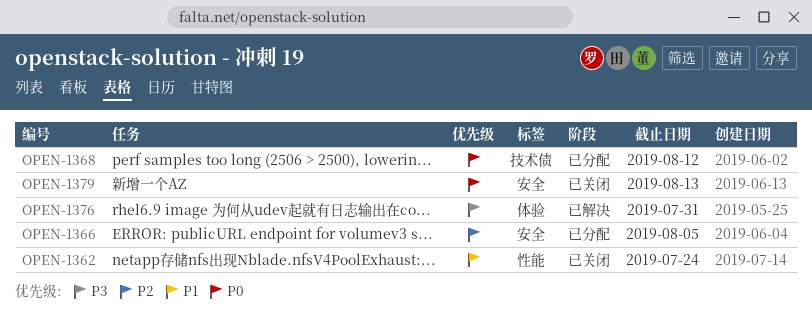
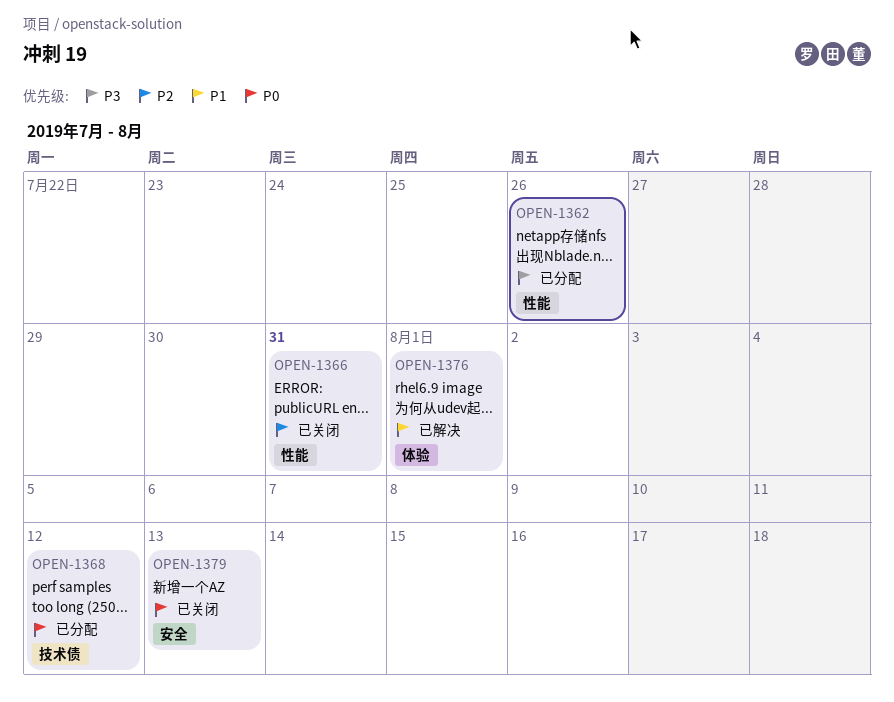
OPEN-1362, status: 已关闭 -> 已分配
OPEN-1362, priority: P1 -> P3
OPEN-1362, due: Jul 24 -> Jul 26
OPEN-1366, status: 已分配 -> 已关闭
OPEN-1366, label: 安全 -> 性能
OPEN-1366, due: Aug 5 -> Jul 31
OPEN-1376, priority: P3 -> P1
OPEN-1376, due: Jul 31 -> Aug 1

